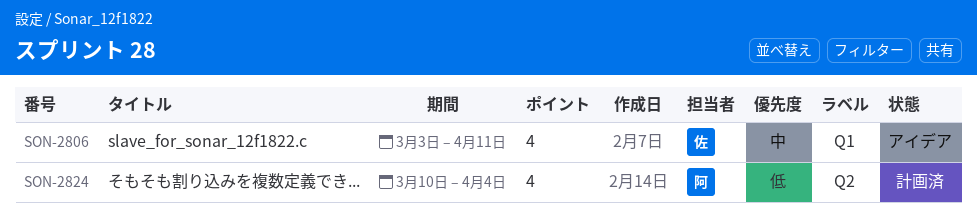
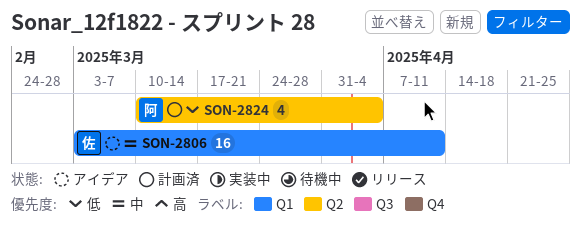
SON-2806, estimate: 4 -> 16

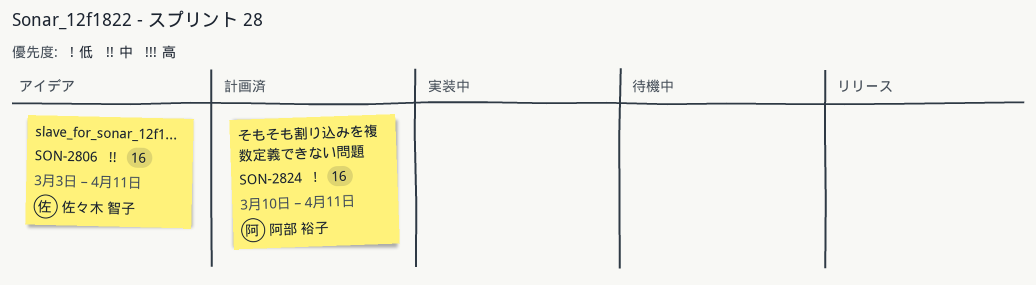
SON-2824, estimate: 4 -> 16
SON-2824, due: Apr 4 -> Apr 11

